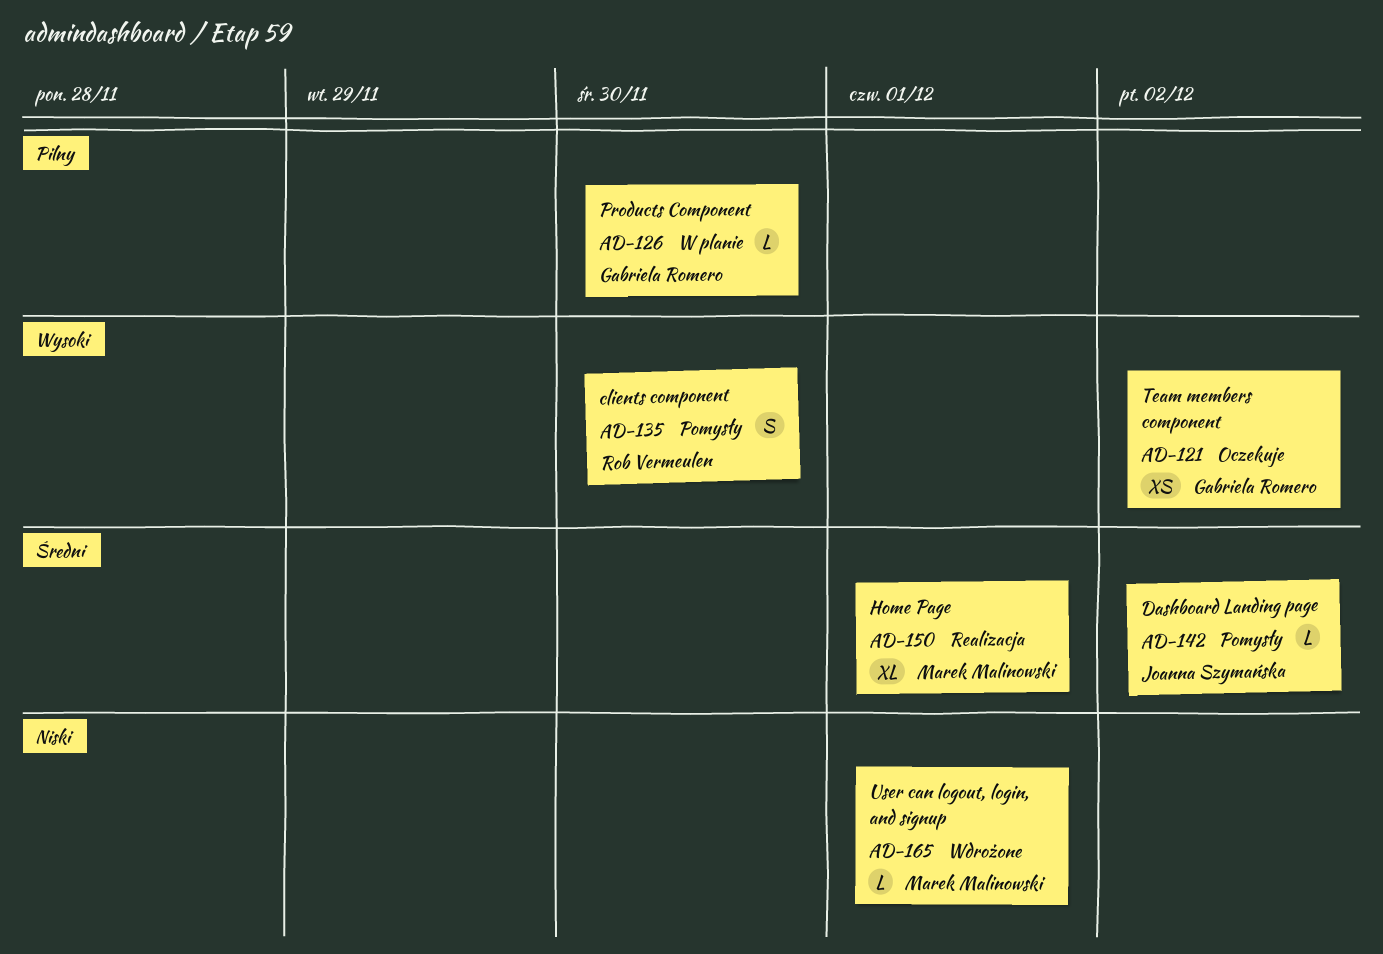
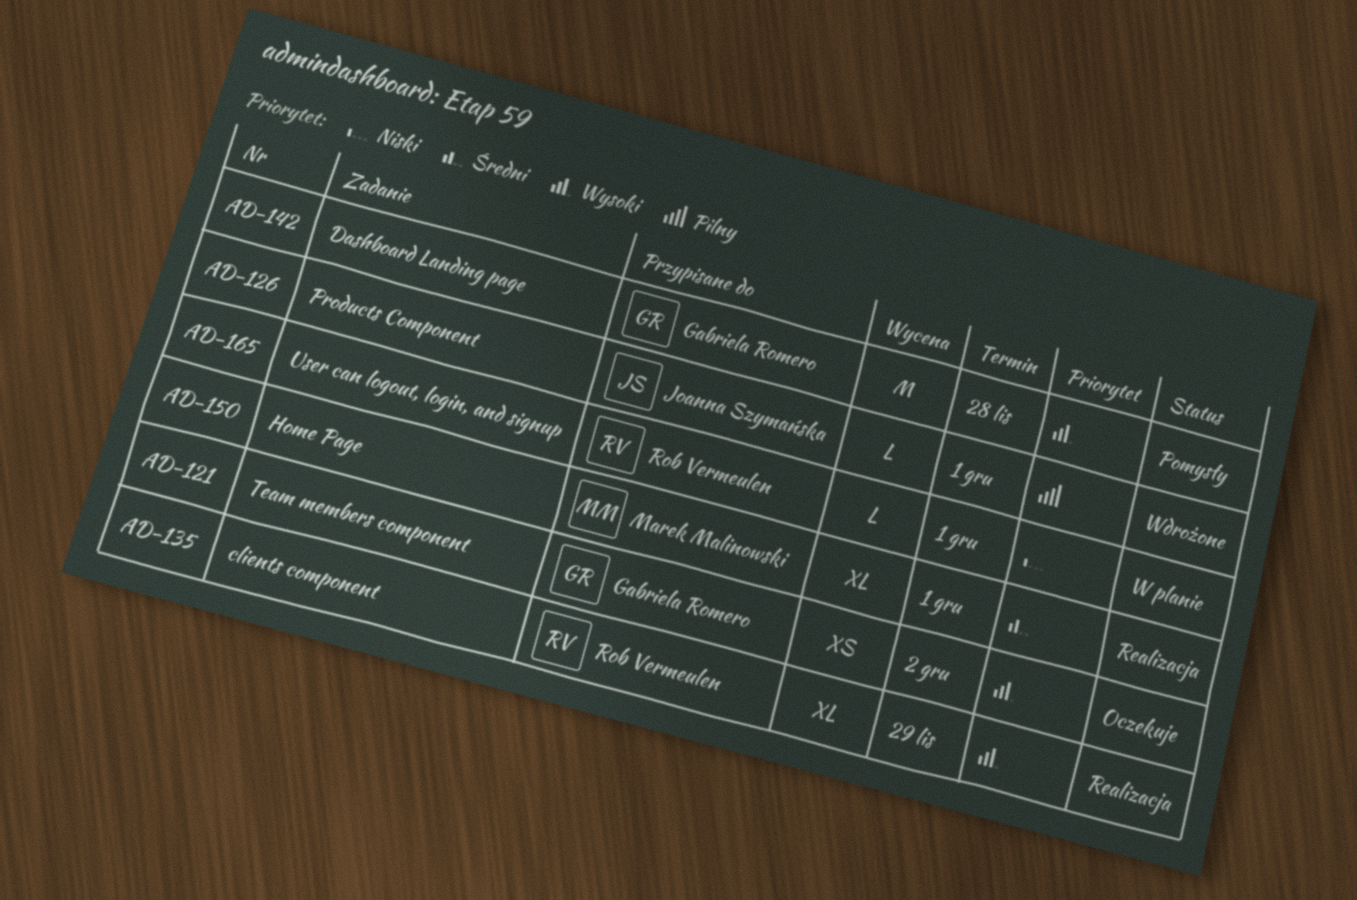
AD-126, status: W planie -> Wdrożone
AD-126, owner: Gabriela Romero -> Joanna Szymańska
AD-126, due: Nov 30 -> Dec 1
AD-135, status: Pomysły -> Realizacja
AD-135, estimate: S -> XL
AD-135, due: Nov 30 -> Nov 29
AD-142, owner: Joanna Szymańska -> Gabriela Romero
AD-142, priority: Średni -> Wysoki
AD-142, estimate: L -> M
AD-142, due: Dec 2 -> Nov 28
AD-165, status: Wdrożone -> W planie
AD-165, owner: Marek Malinowski -> Rob Vermeulen

